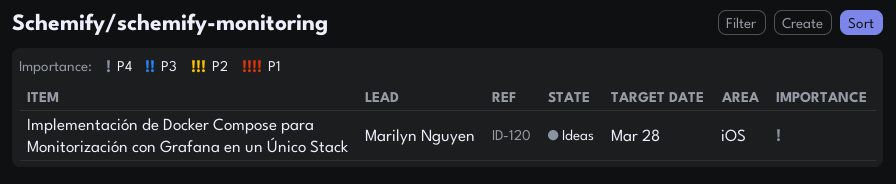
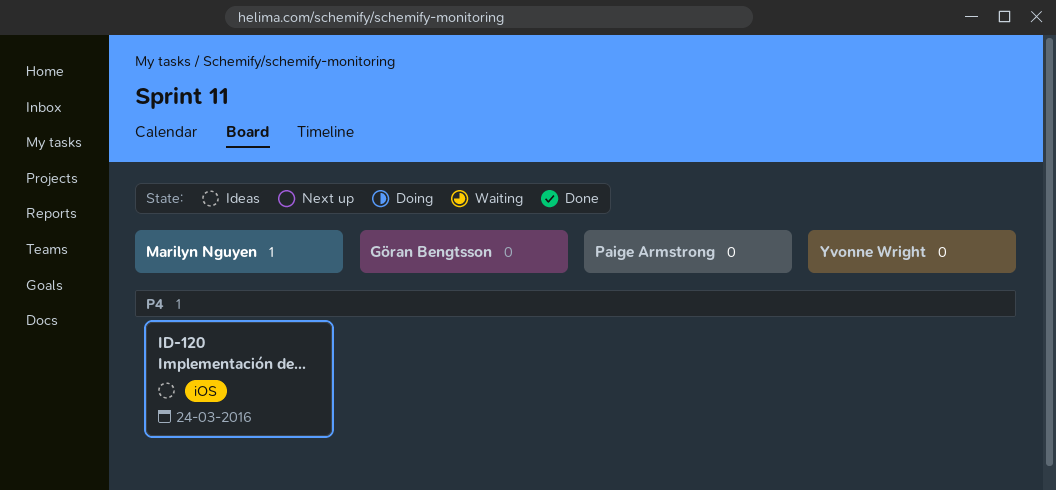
ID-120, due: Mar 28 -> Mar 24

